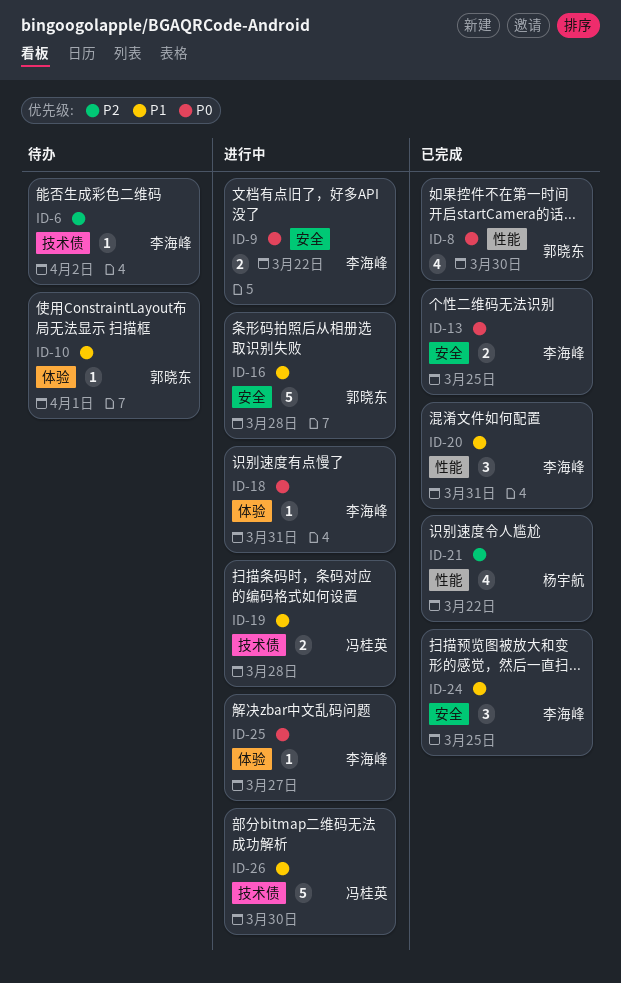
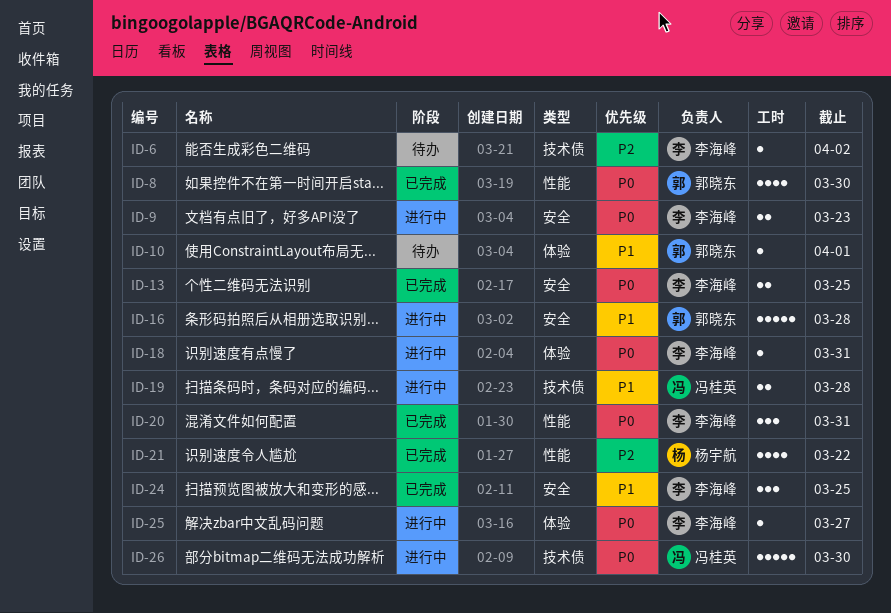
ID-9, due: Mar 22 -> Mar 23
ID-20, priority: P1 -> P0
ID-26, priority: P1 -> P0

